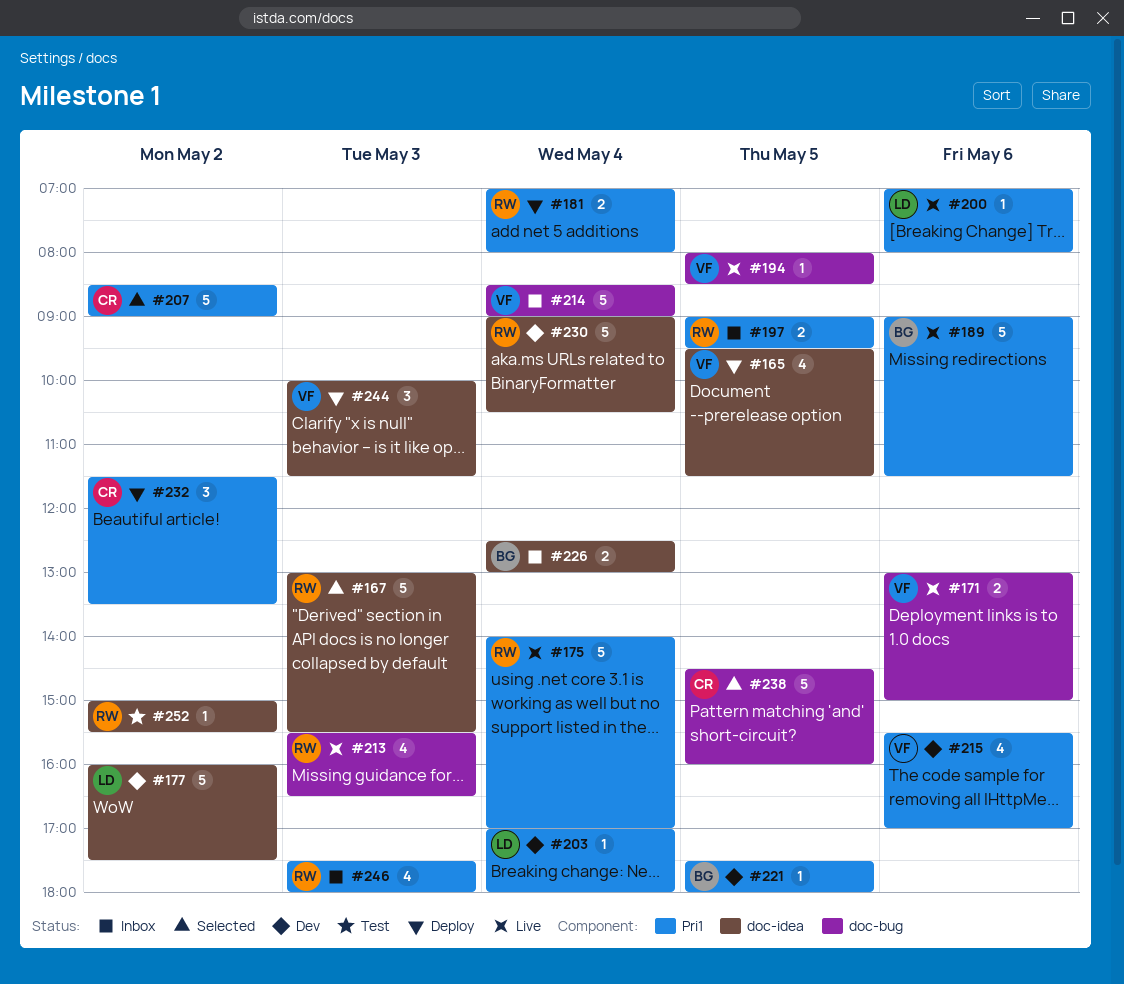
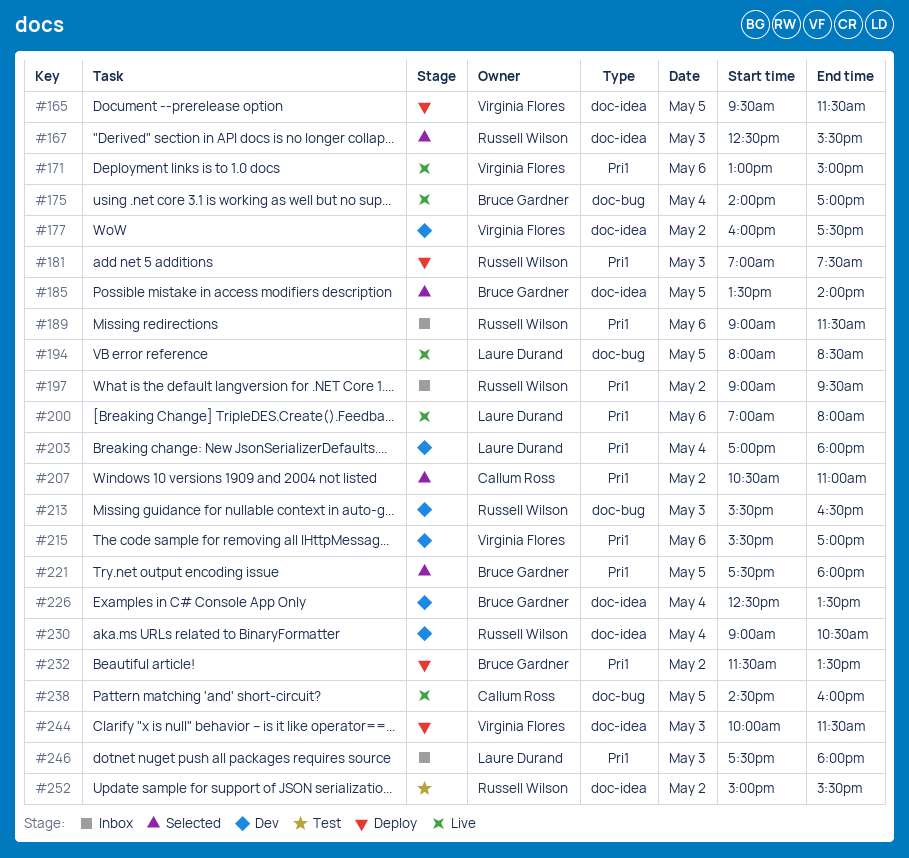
#167, begins: 13:00 -> 12:30
#171, label: doc-bug -> Pri1
#175, owner: Russell Wilson -> Bruce Gardner
#175, label: Pri1 -> doc-bug
#177, owner: Laure Durand -> Virginia Flores
#181, day: May 4 -> May 3
#181, ends: 08:00 -> 07:30
#185: none -> present
#189, status: Live -> Inbox
#189, owner: Bruce Gardner -> Russell Wilson
#194, owner: Virginia Flores -> Laure Durand
#197, day: May 5 -> May 2
#207, begins: 08:30 -> 10:30
#207, ends: 09:00 -> 11:00
#213, status: Live -> Dev
#214: present -> none
#221, status: Dev -> Selected
#226, status: Inbox -> Dev
#226, ends: 13:00 -> 13:30
#232, owner: Callum Ross -> Bruce Gardner
#238, status: Selected -> Live
#246, owner: Russell Wilson -> Laure Durand

